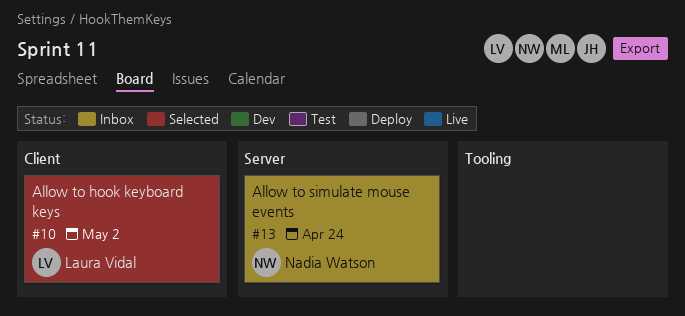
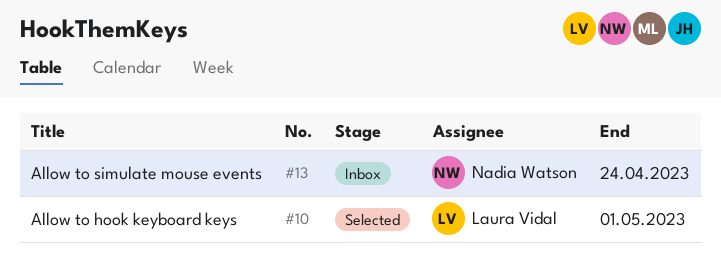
#10, due: May 2 -> May 1

